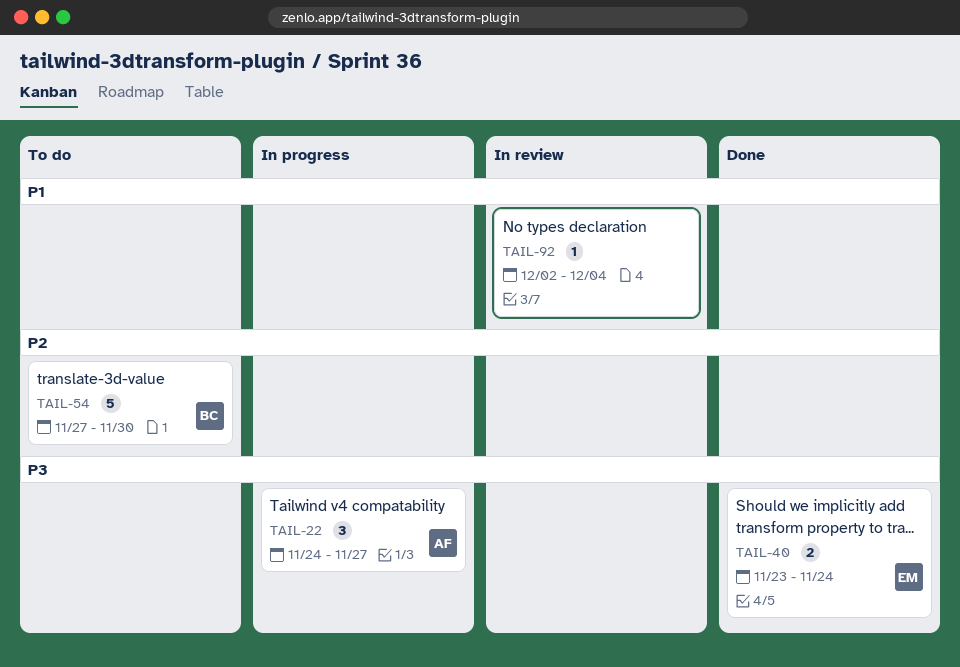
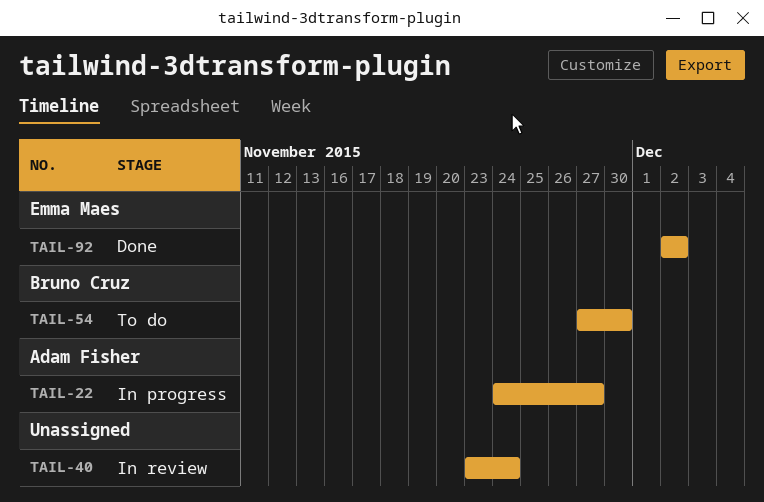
TAIL-40, status: Done -> In review
TAIL-40, owner: Emma Maes -> none
TAIL-92, status: In review -> Done
TAIL-92, owner: none -> Emma Maes
TAIL-92, due: Dec 4 -> Dec 2

